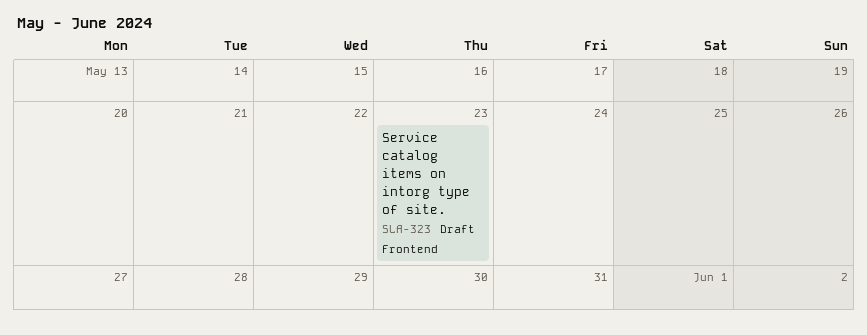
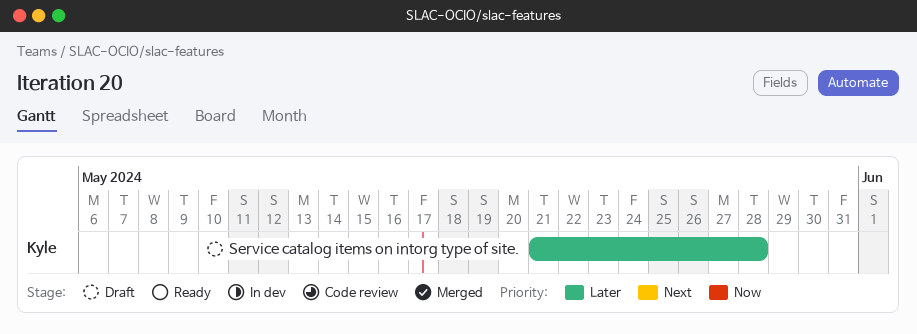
Service catalog items on intorg type of site., due: May 23 -> May 28

